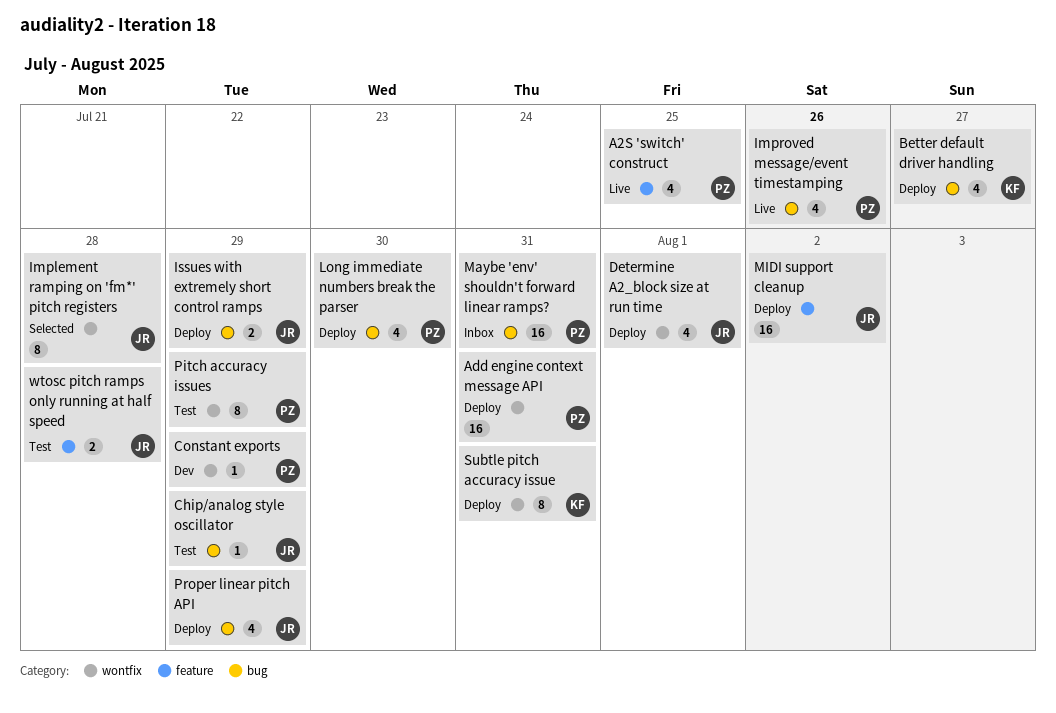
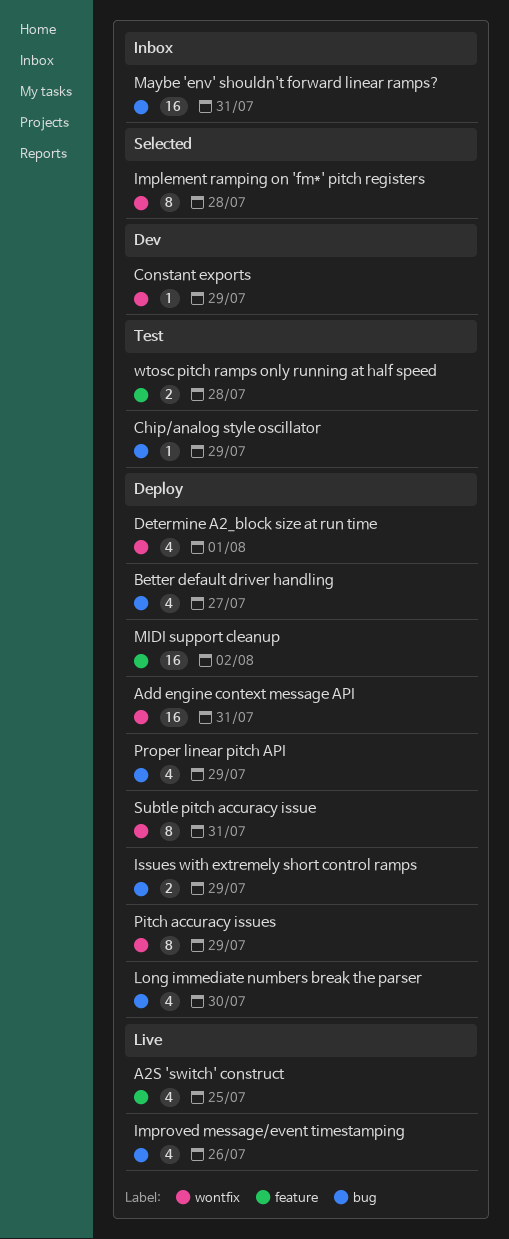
Pitch accuracy issues, status: Test -> Deploy

